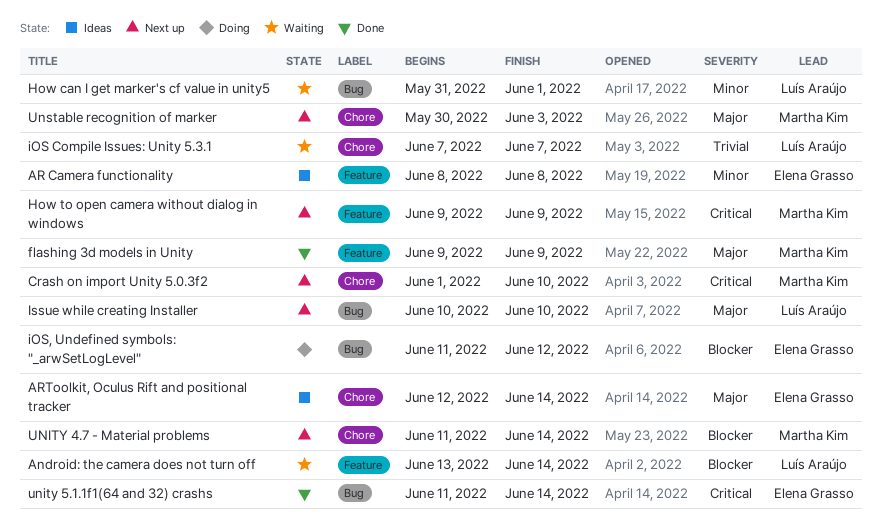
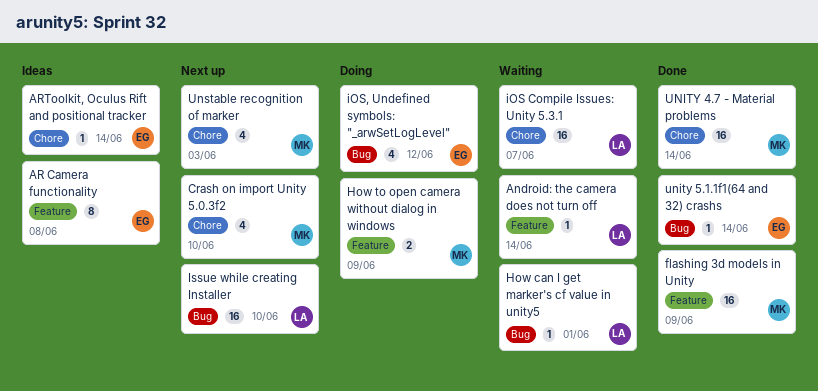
How to open camera without dialog in windows, status: Next up -> Doing
UNITY 4.7 - Material problems, status: Next up -> Done

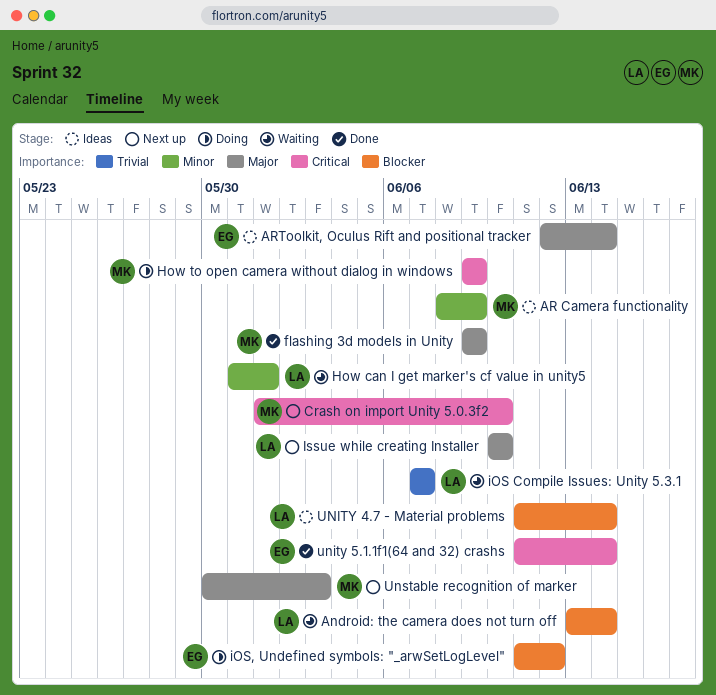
AR Camera functionality, owner: EG -> MK
AR Camera functionality, due: Jun 8 -> Jun 9
UNITY 4.7 - Material problems, status: Done -> Ideas
UNITY 4.7 - Material problems, owner: MK -> LA

